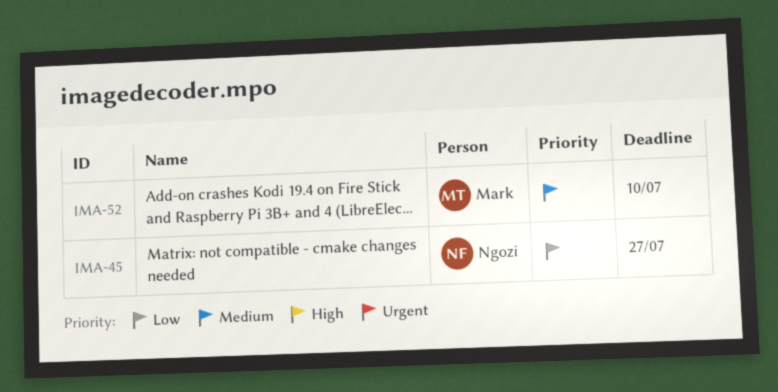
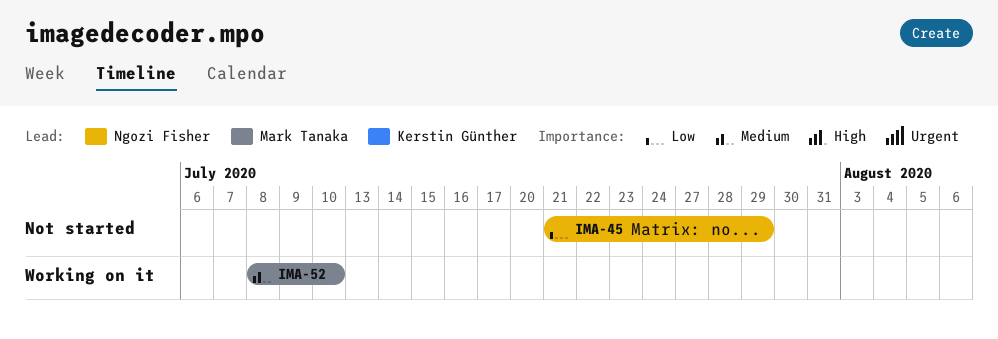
IMA-45, due: Jul 27 -> Jul 29

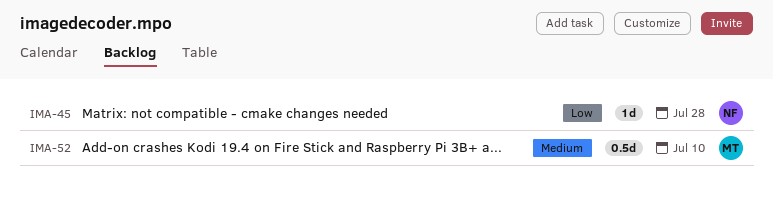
IMA-45, due: Jul 29 -> Jul 28

